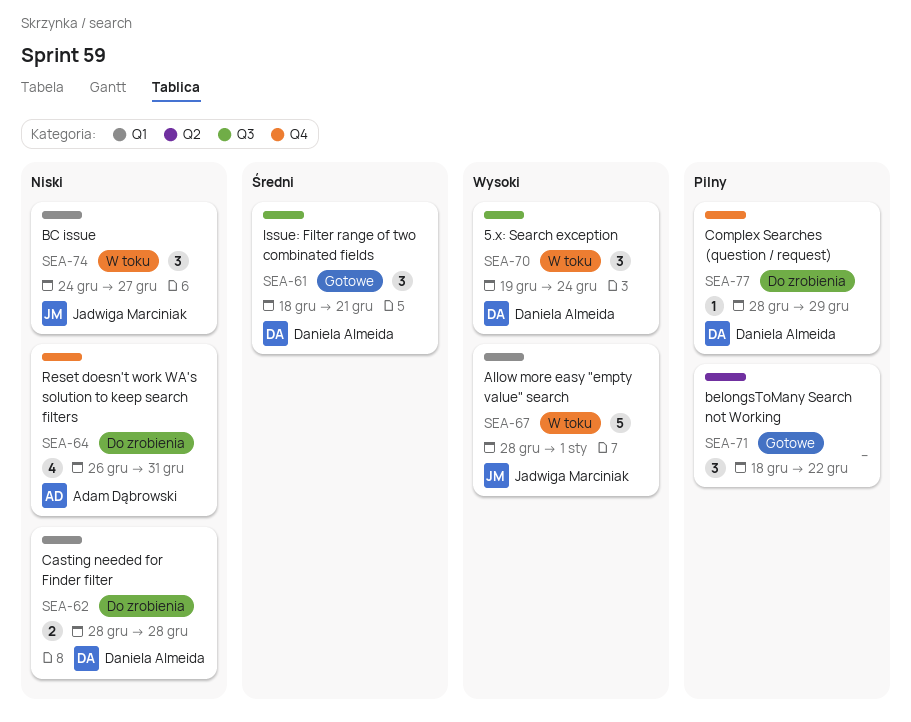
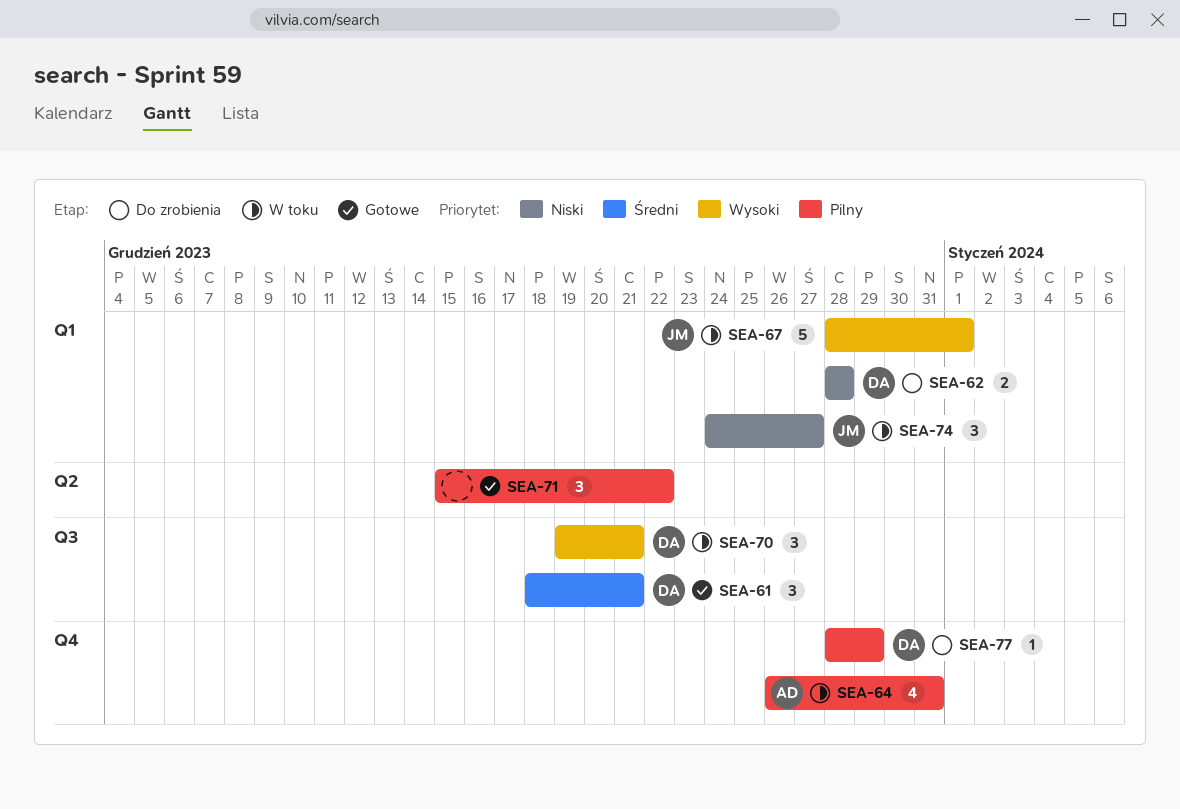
SEA-64, status: Do zrobienia -> W toku
SEA-64, priority: Niski -> Pilny
SEA-70, due: Dec 24 -> Dec 21
SEA-71, start: Dec 18 -> Dec 15

